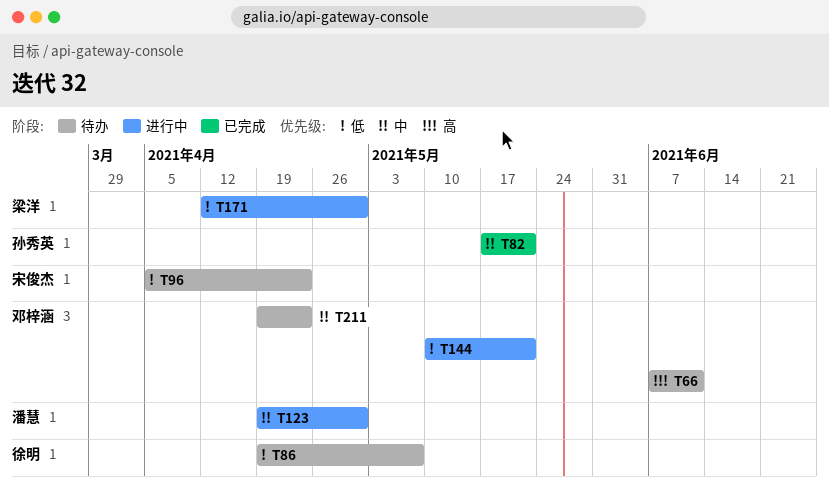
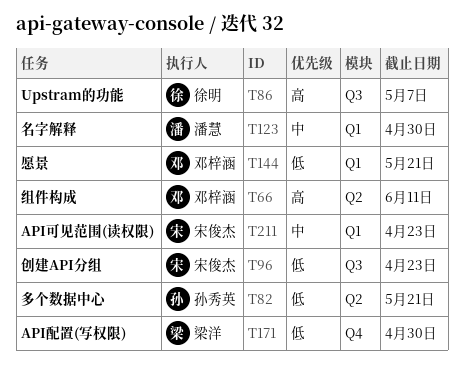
T82, priority: 中 -> 低
T86, priority: 低 -> 高
T211, owner: 邓梓涵 -> 宋俊杰

